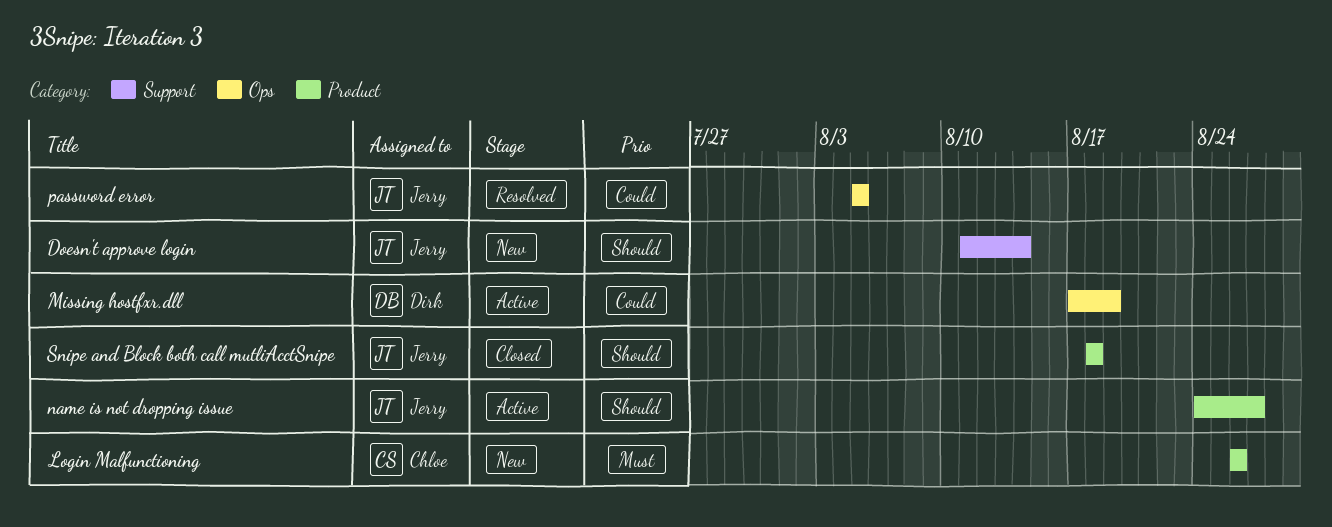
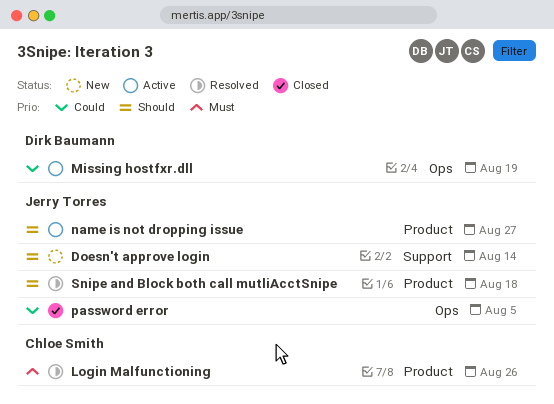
Login Malfunctioning, status: New -> Resolved
password error, status: Resolved -> Closed
Snipe and Block both call mutliAcctSnipe, status: Closed -> Resolved

